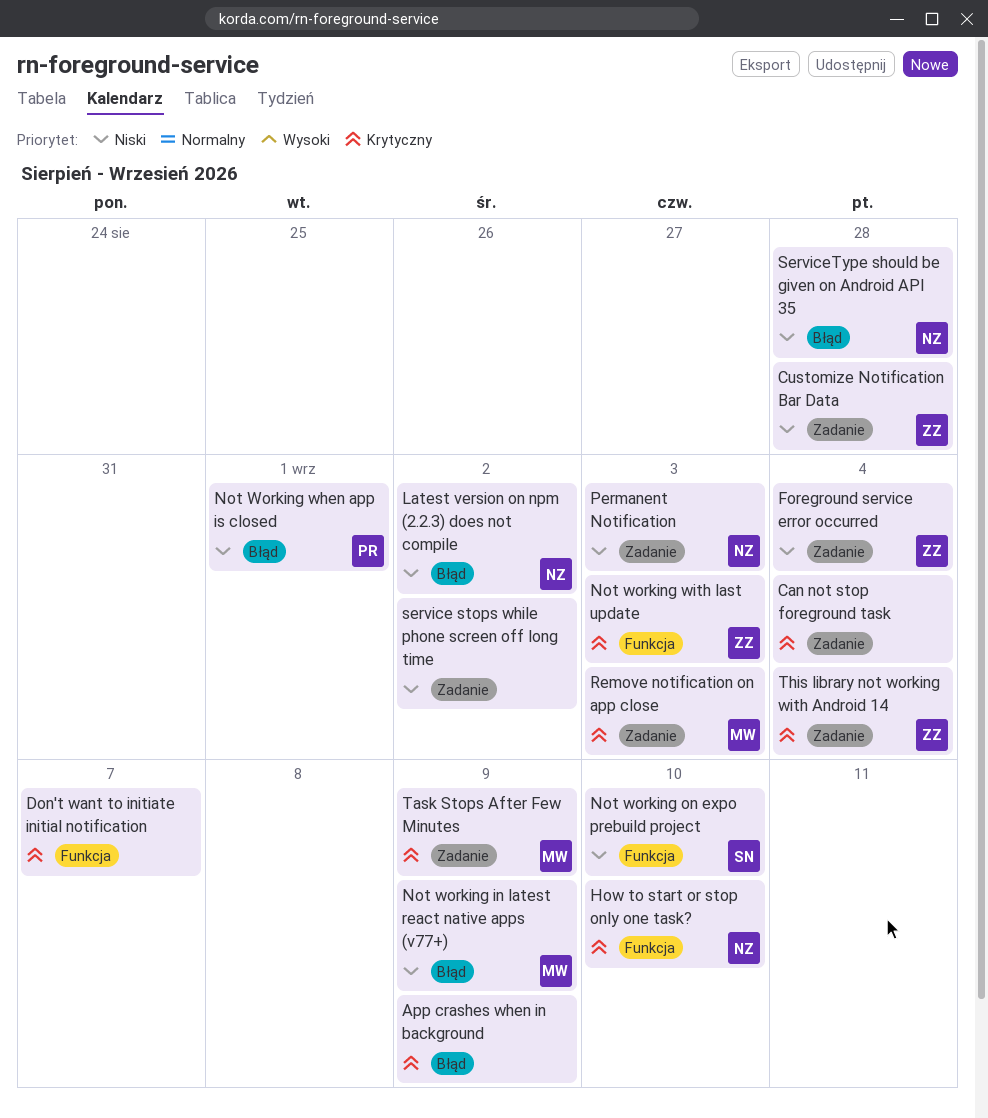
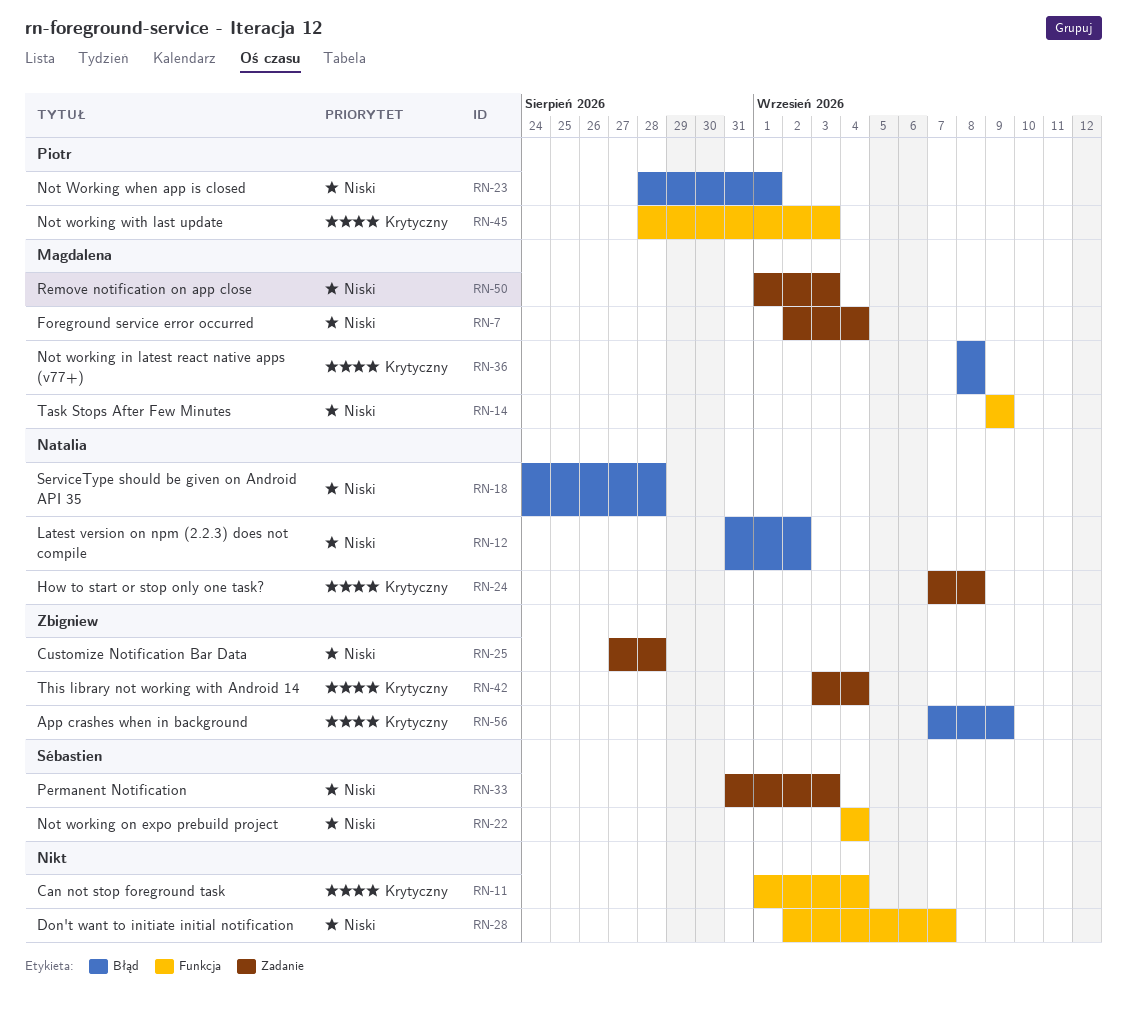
App crashes when in background, owner: none -> Zbigniew
Can not stop foreground task, label: Zadanie -> Funkcja
Don't want to initiate initial notification, priority: Krytyczny -> Niski
Foreground service error occurred, owner: Zbigniew -> Magdalena
How to start or stop only one task?, label: Funkcja -> Zadanie
How to start or stop only one task?, due: Sep 10 -> Sep 8
Not working in latest react native apps (v77+), priority: Niski -> Krytyczny
Not working in latest react native apps (v77+), due: Sep 9 -> Sep 8
Not working on expo prebuild project, due: Sep 10 -> Sep 4
Not working with last update, owner: Zbigniew -> Piotr
Permanent Notification, owner: Natalia -> Sébastien
Remove notification on app close, priority: Krytyczny -> Niski
service stops while phone screen off long time: present -> none
Task Stops After Few Minutes, priority: Krytyczny -> Niski
Task Stops After Few Minutes, label: Zadanie -> Funkcja

